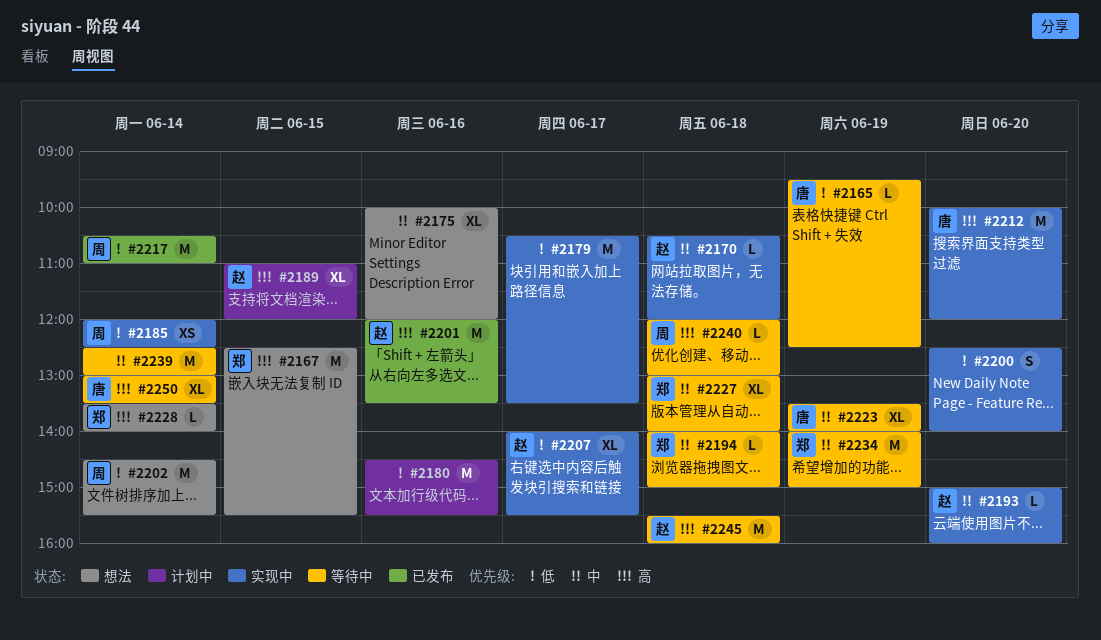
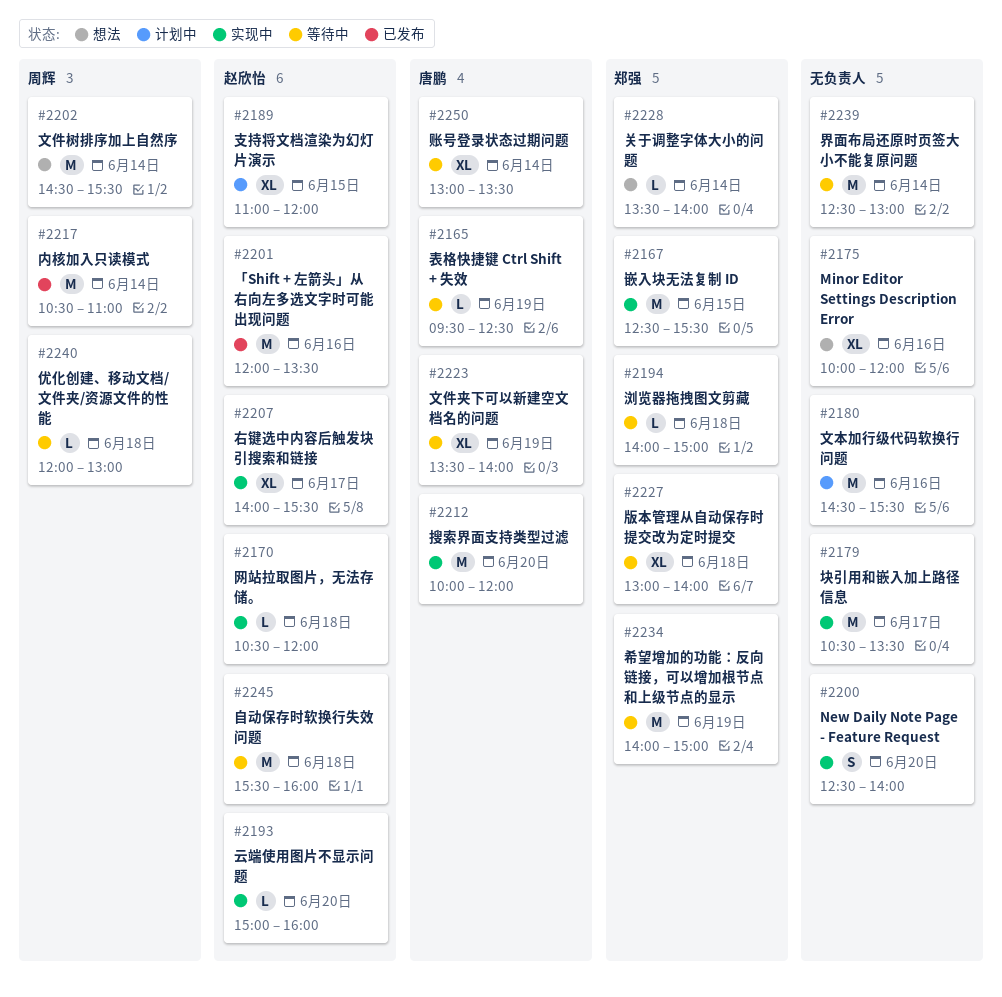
#2167, status: 想法 -> 实现中
#2185: present -> none

